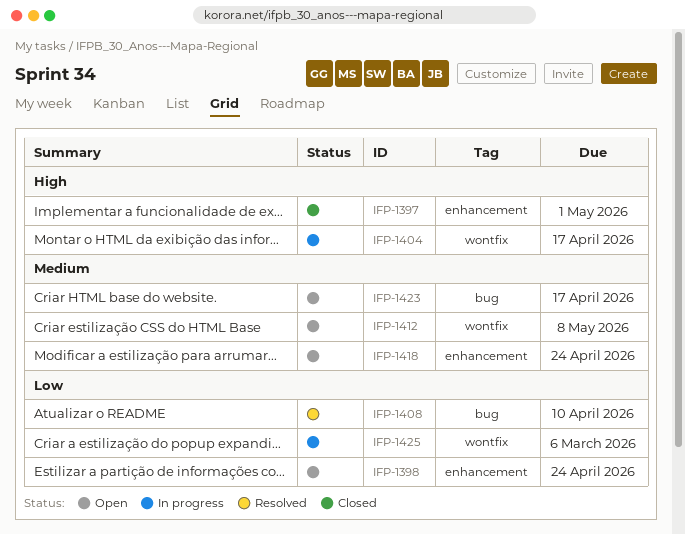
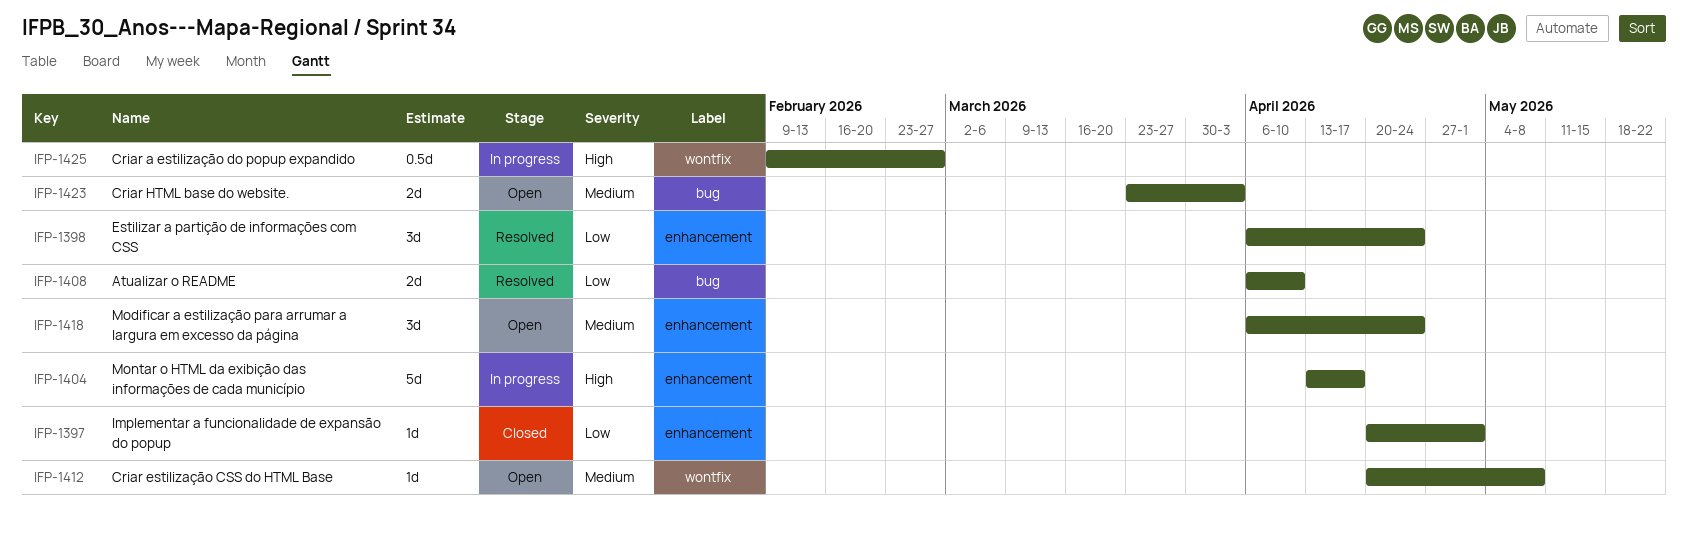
IFP-1397, priority: High -> Low
IFP-1398, status: Open -> Resolved
IFP-1404, label: wontfix -> enhancement
IFP-1423, due: Apr 17 -> Apr 3
IFP-1425, priority: Low -> High
IFP-1425, due: Mar 6 -> Feb 27

